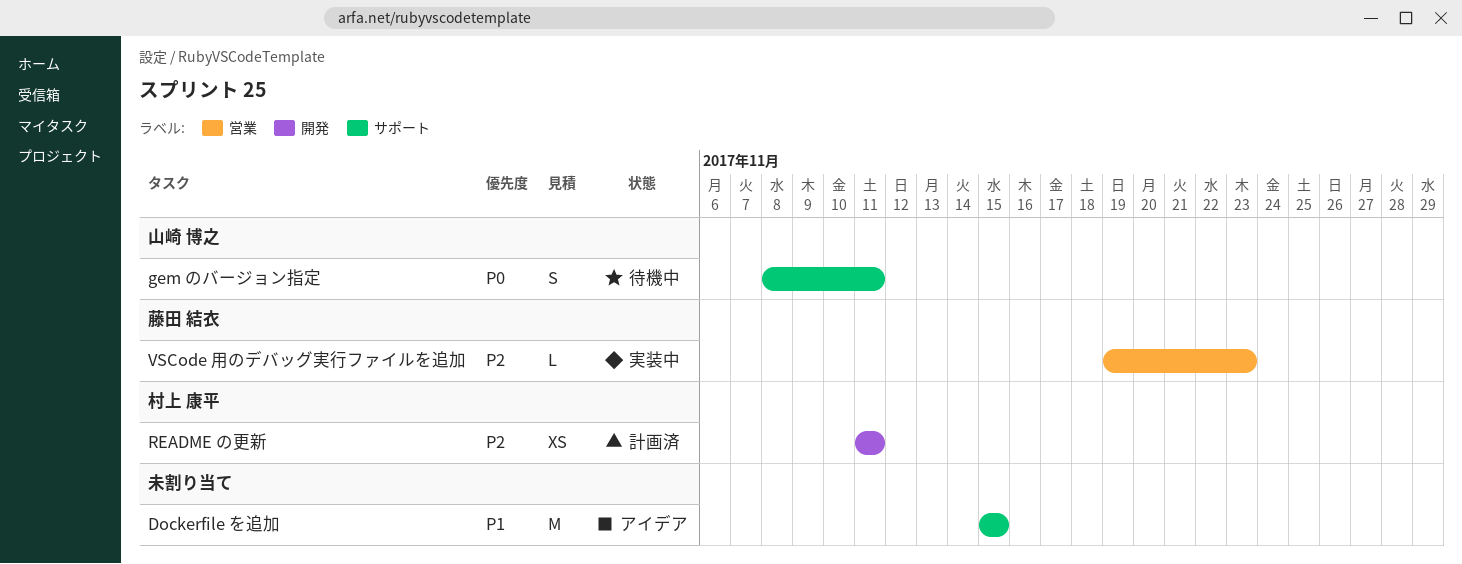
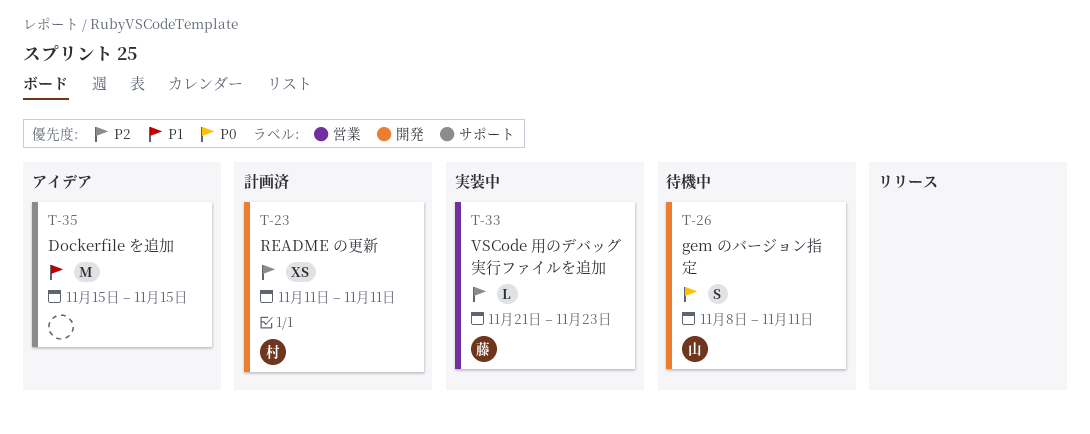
gem のバージョン指定, label: サポート -> 開発
VSCode 用のデバッグ実行ファイルを追加, start: Nov 19 -> Nov 21

